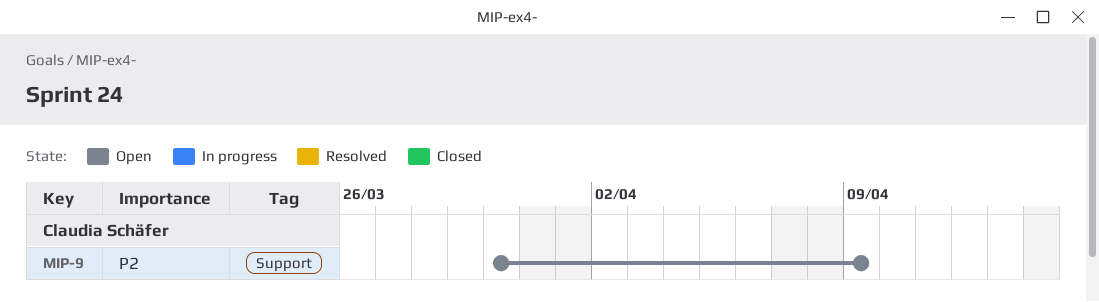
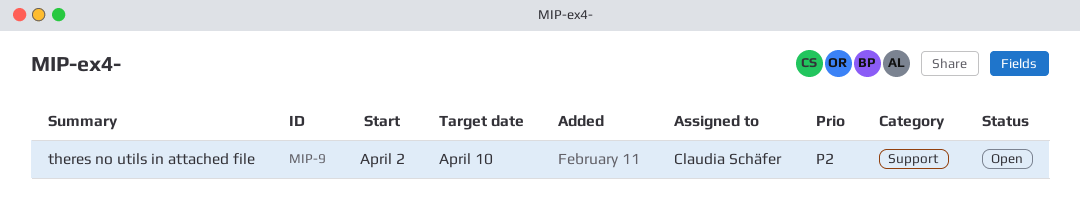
MIP-9, start: Mar 30 -> Apr 2
MIP-9, due: Apr 9 -> Apr 10

